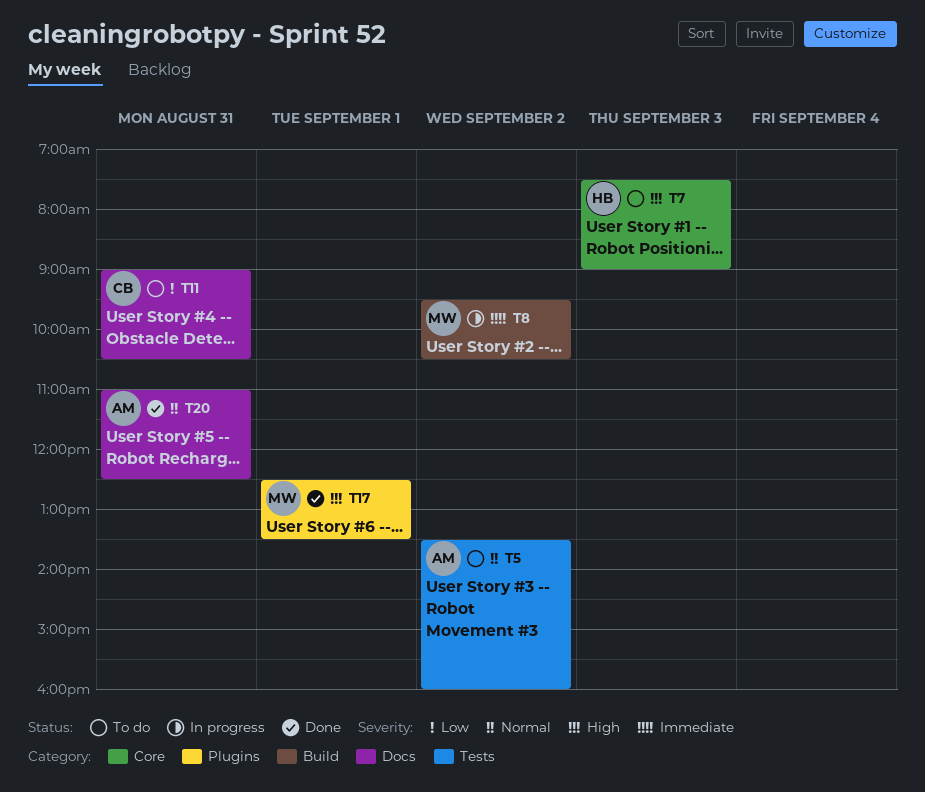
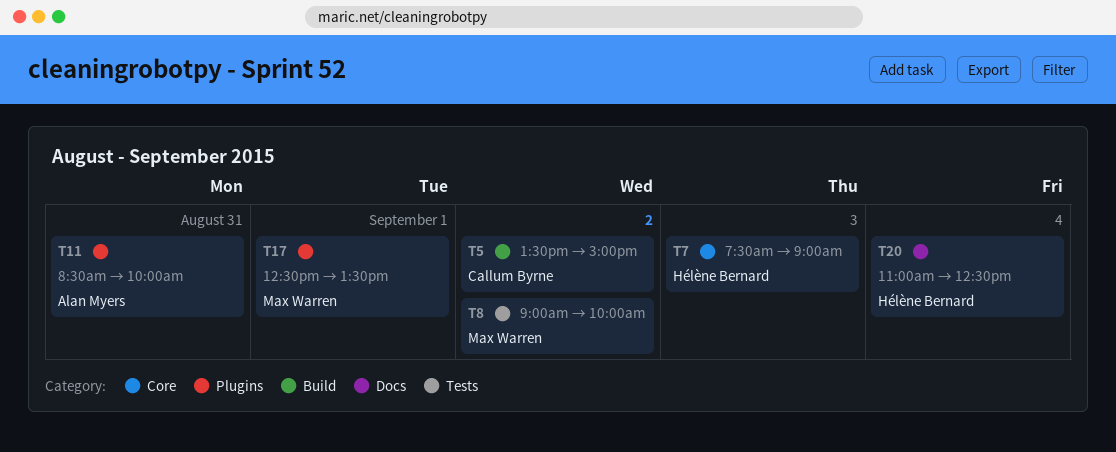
T5, owner: Alan Myers -> Callum Byrne
T5, label: Tests -> Build
T5, ends: 16:00 -> 15:00
T8, label: Build -> Tests
T8, begins: 09:30 -> 09:00
T8, ends: 10:30 -> 10:00
T11, owner: Callum Byrne -> Alan Myers
T11, label: Docs -> Plugins
T11, begins: 09:00 -> 08:30
T11, ends: 10:30 -> 10:00
T20, owner: Alan Myers -> Hélène Bernard
T20, day: Aug 31 -> Sep 4

